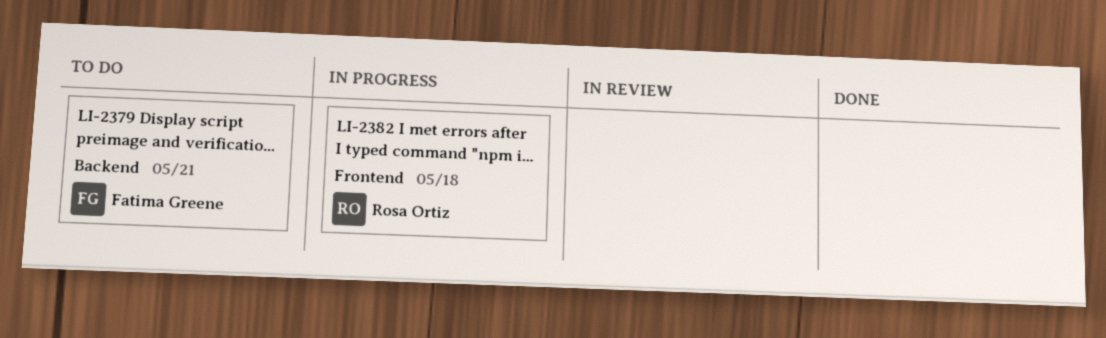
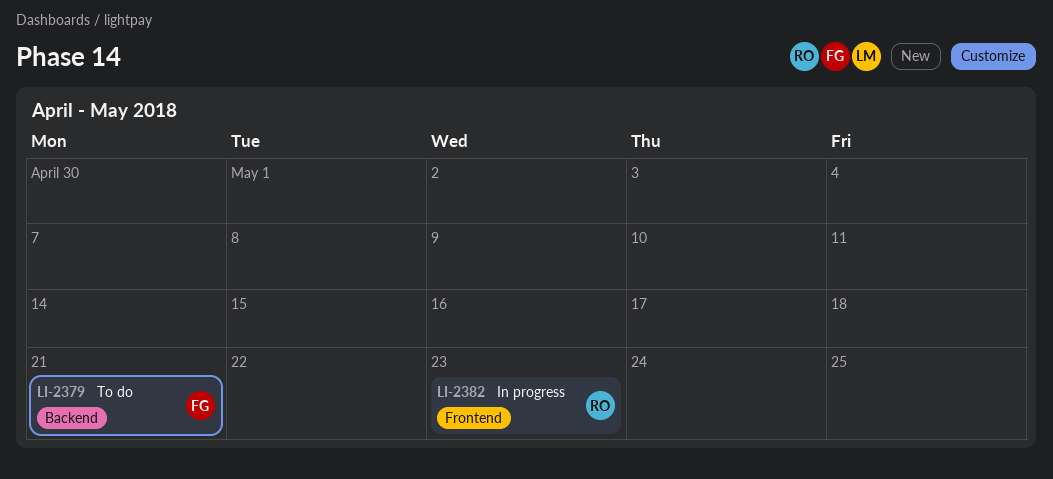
LI-2382, due: May 18 -> May 23

